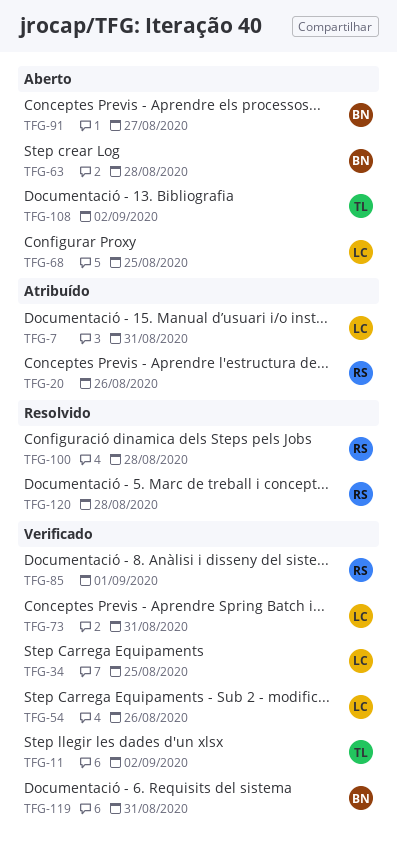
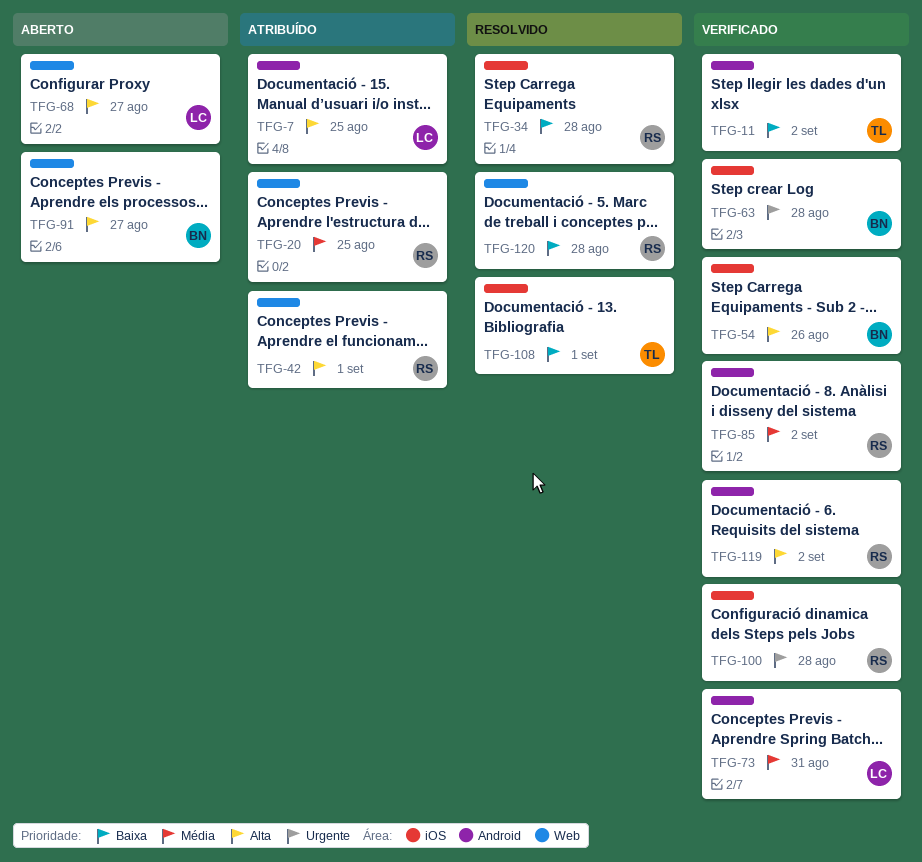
TFG-7, due: Aug 31 -> Aug 25
TFG-20, due: Aug 26 -> Aug 25
TFG-34, status: Verificado -> Resolvido
TFG-34, owner: LC -> RS
TFG-34, due: Aug 25 -> Aug 28
TFG-42: none -> present
TFG-54, owner: LC -> BN
TFG-63, status: Aberto -> Verificado
TFG-68, due: Aug 25 -> Aug 27
TFG-85, due: Sep 1 -> Sep 2
TFG-100, status: Resolvido -> Verificado
TFG-108, status: Aberto -> Resolvido
TFG-108, due: Sep 2 -> Sep 1
TFG-119, owner: BN -> RS
TFG-119, due: Aug 31 -> Sep 2

